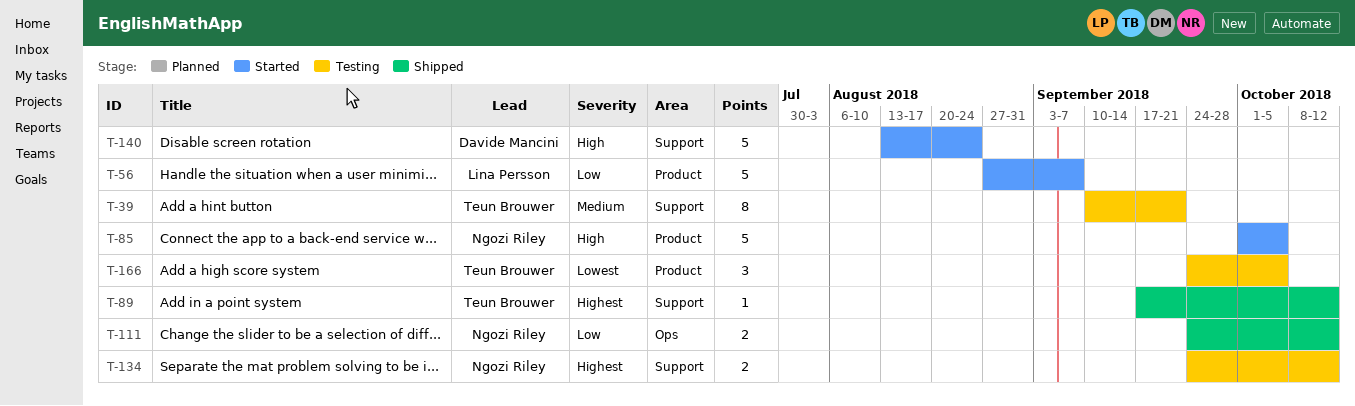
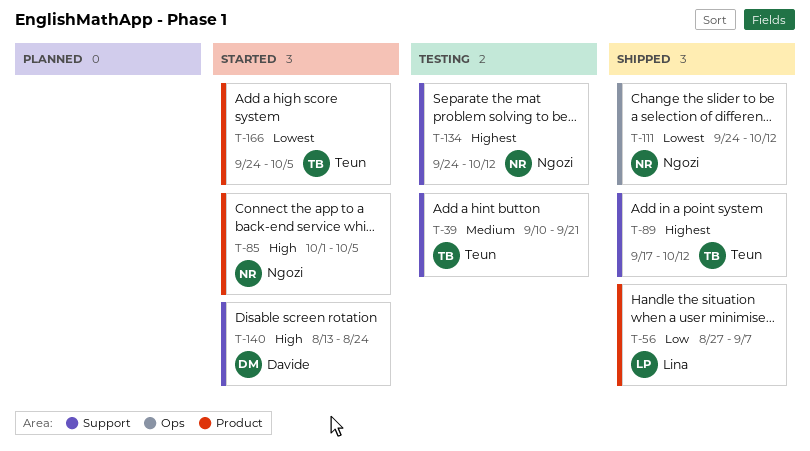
T-56, status: Started -> Shipped
T-111, priority: Low -> Lowest
T-166, status: Testing -> Started

